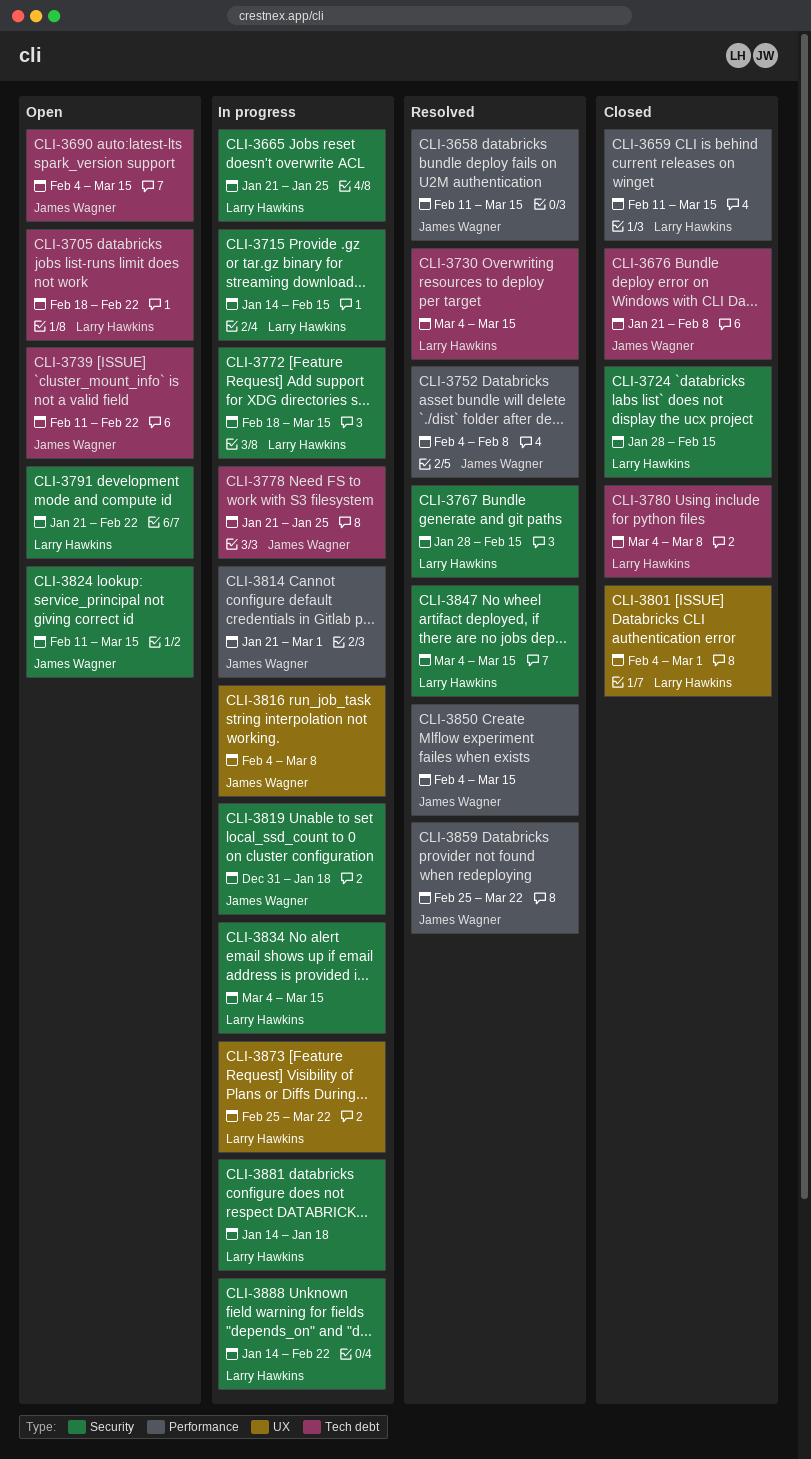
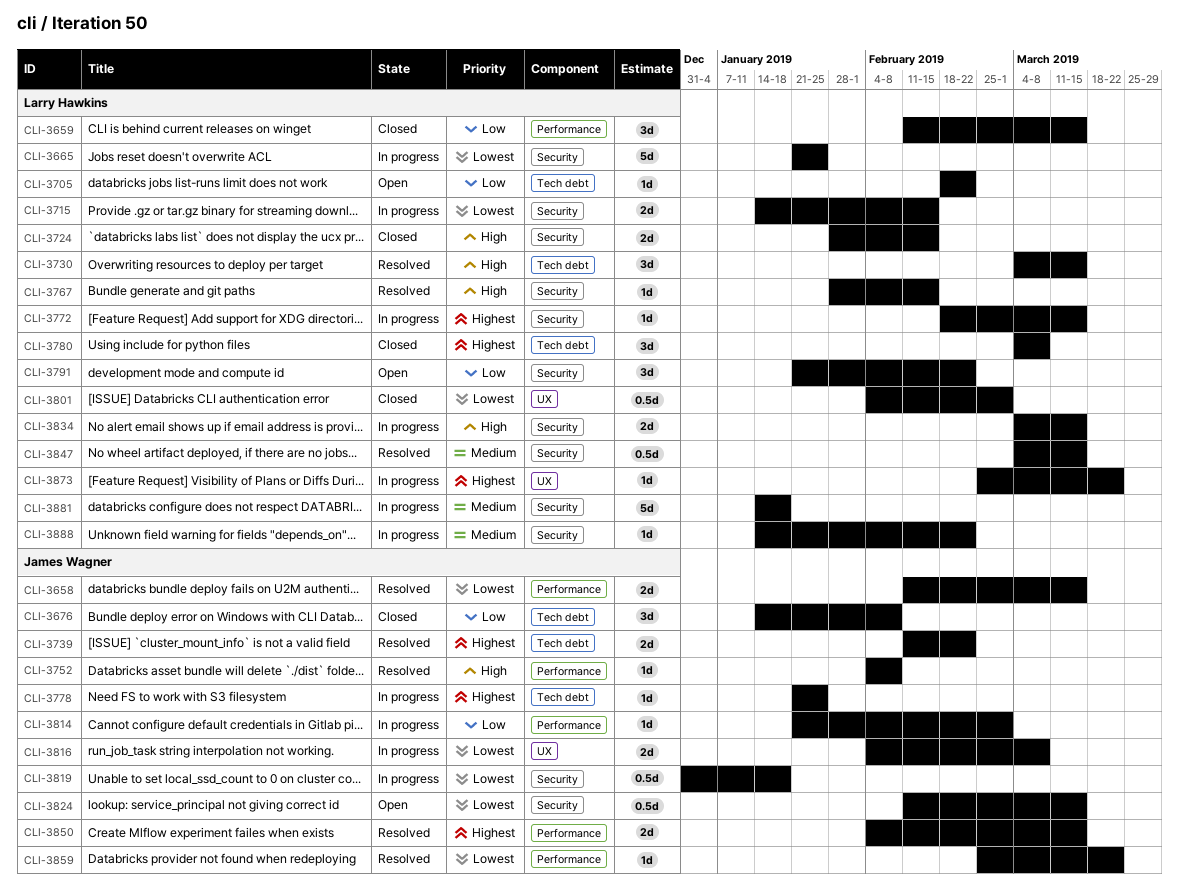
CLI-3676, start: Jan 21 -> Jan 14
CLI-3690: present -> none
CLI-3739, status: Open -> Resolved

